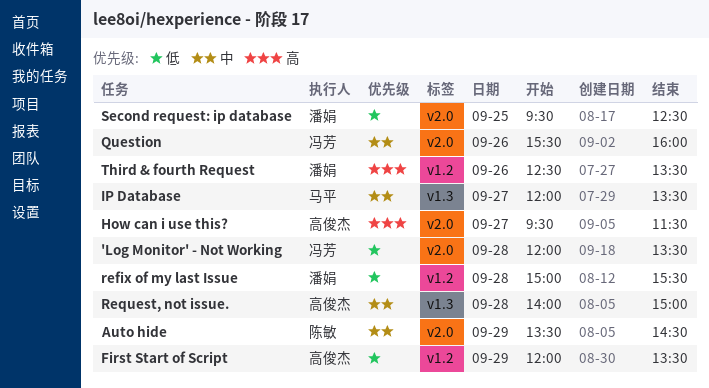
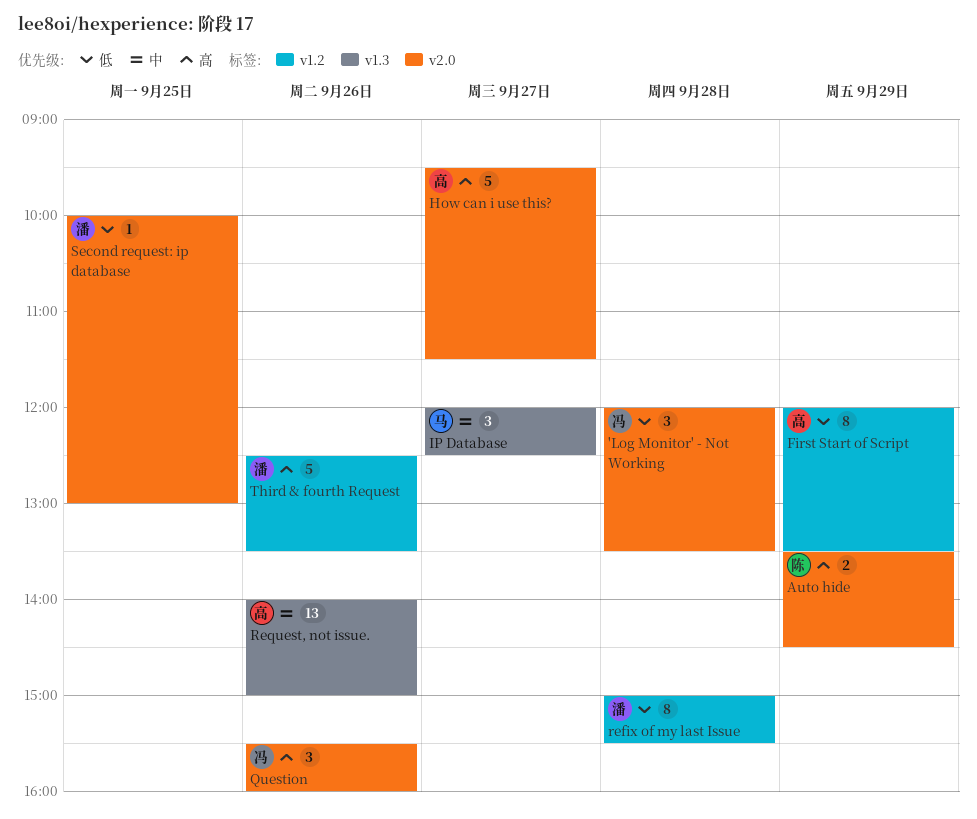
Auto hide, priority: 中 -> 高
IP Database, ends: 13:30 -> 12:30
Question, priority: 中 -> 高
Request, not issue., day: Sep 28 -> Sep 26
Second request: ip database, begins: 09:30 -> 10:00
Second request: ip database, ends: 12:30 -> 13:00

